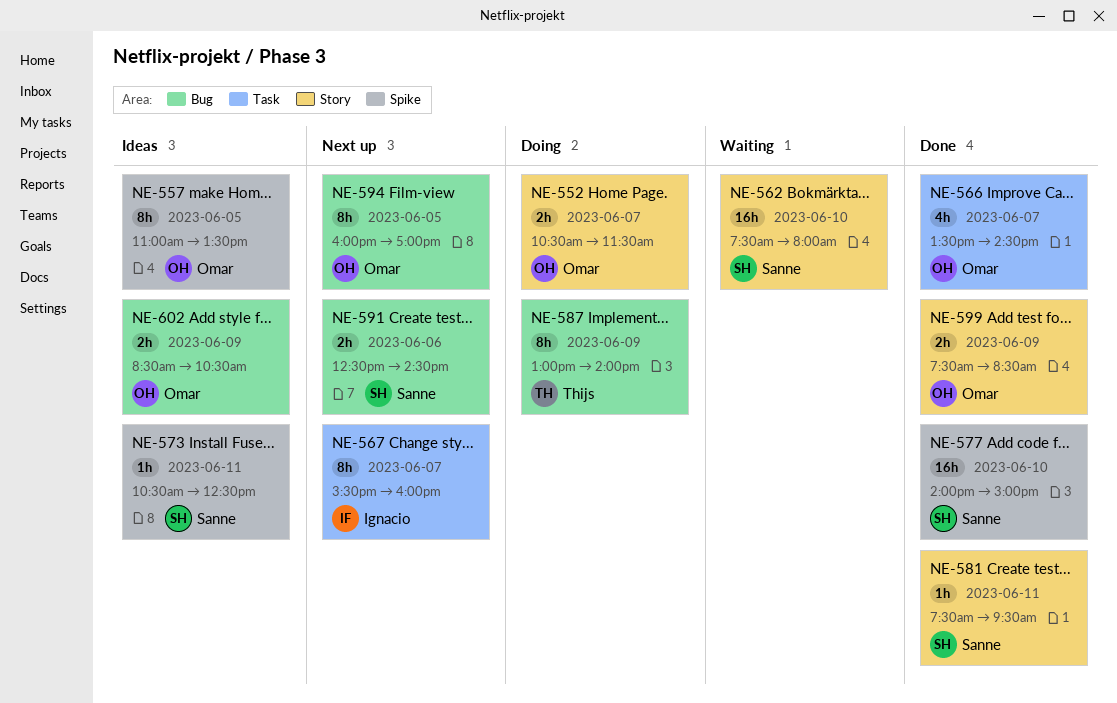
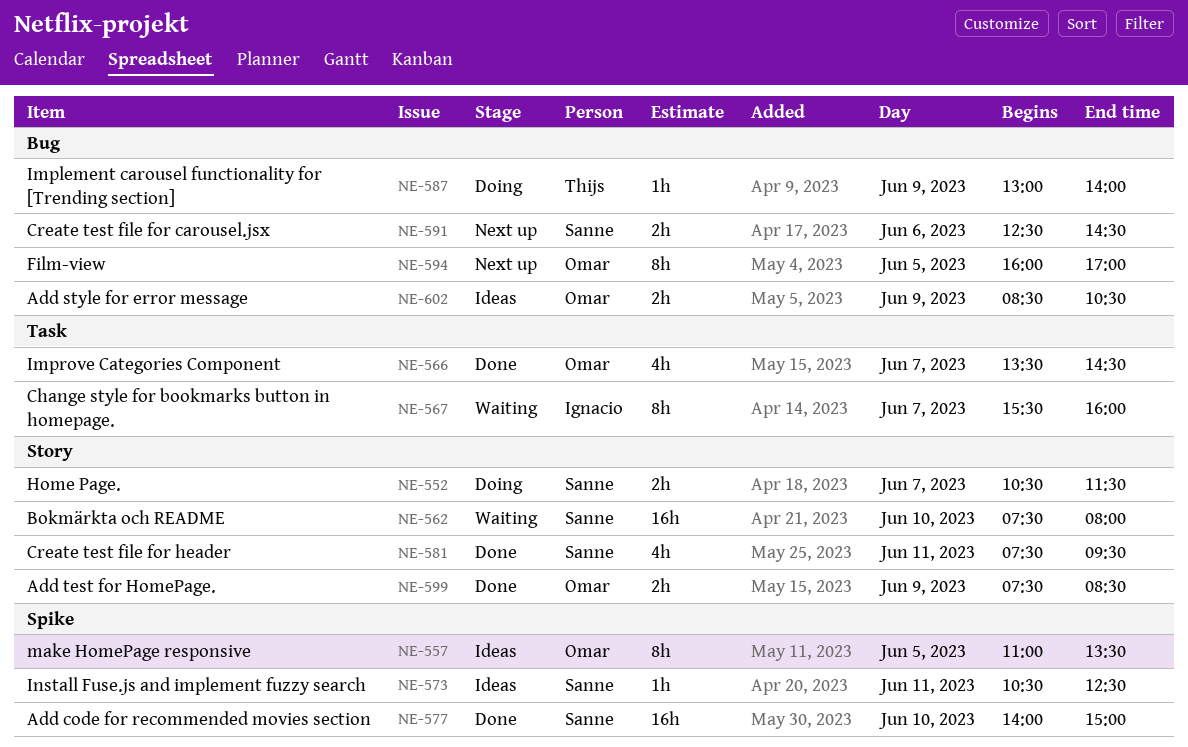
NE-552, owner: Omar -> Sanne
NE-567, status: Next up -> Waiting
NE-581, estimate: 1h -> 4h
NE-587, estimate: 8h -> 1h

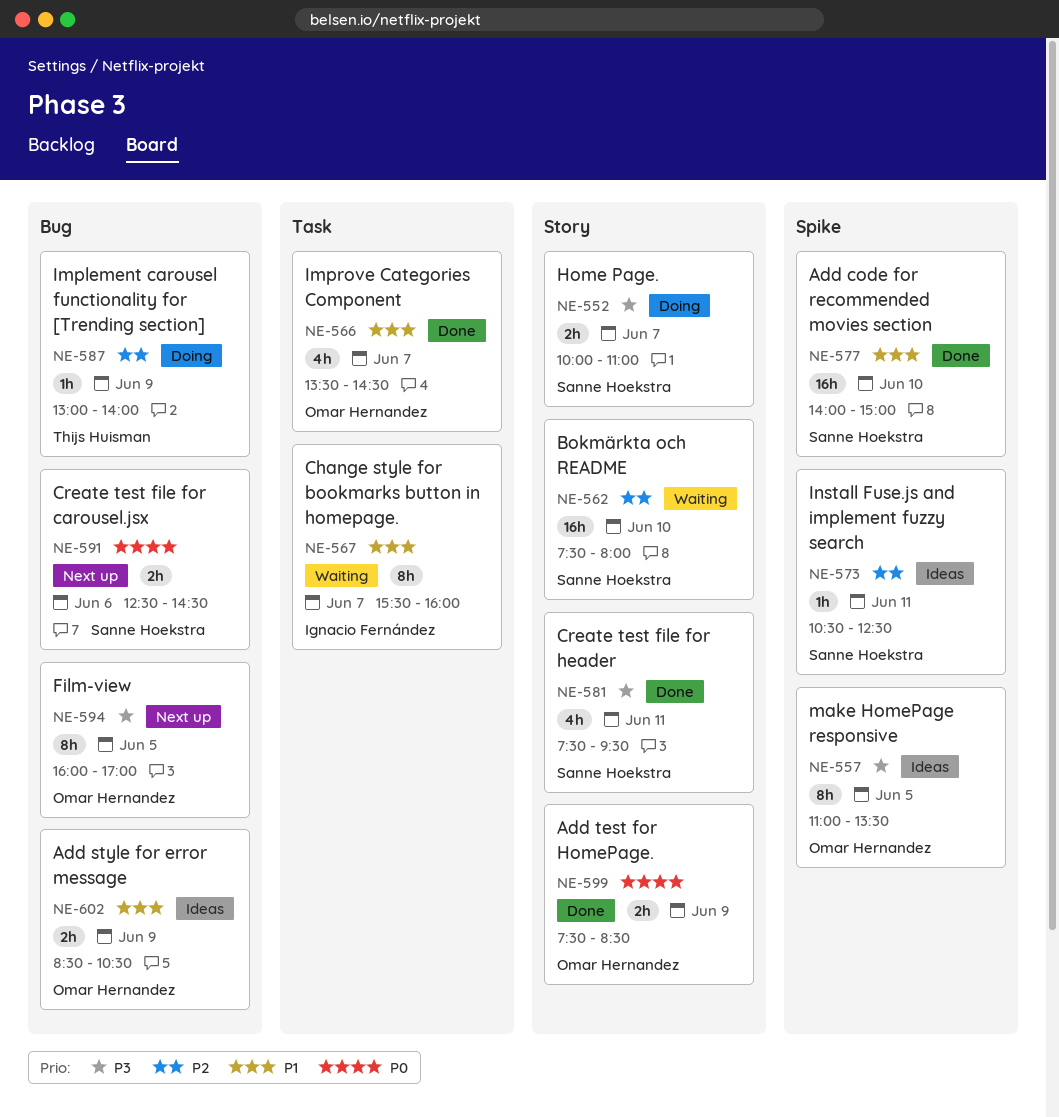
NE-552, begins: 10:30 -> 10:00
NE-552, ends: 11:30 -> 11:00

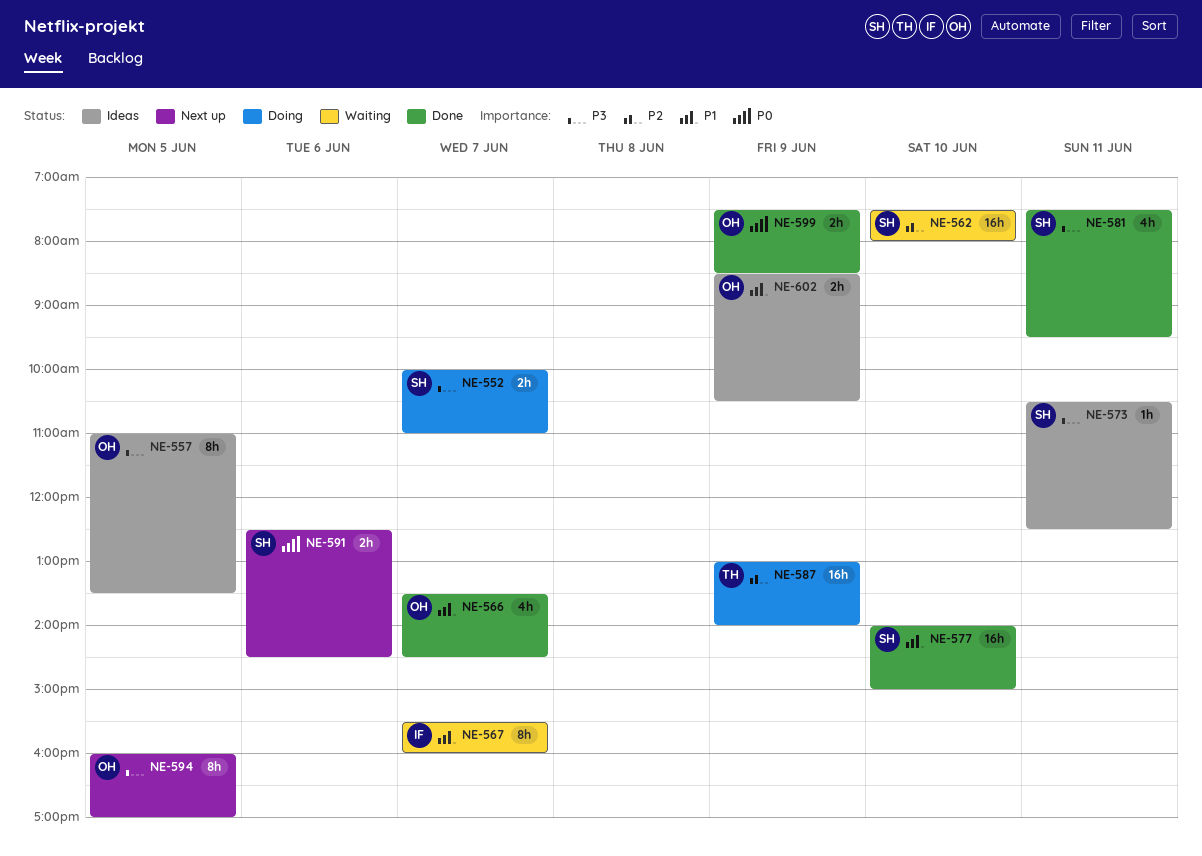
NE-573, priority: P2 -> P3
NE-587, estimate: 1h -> 16h

